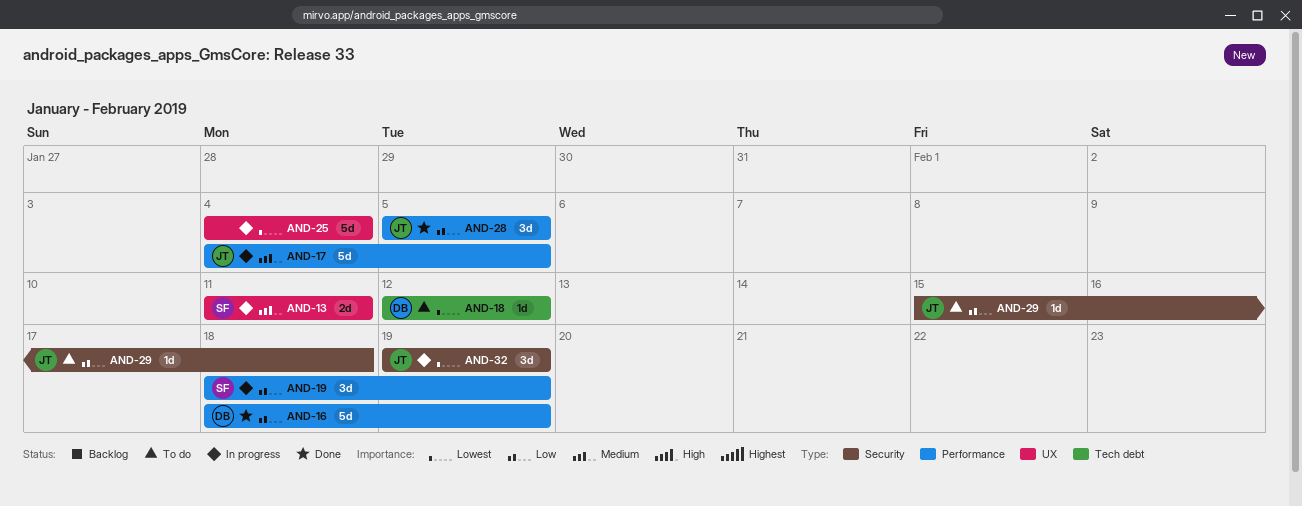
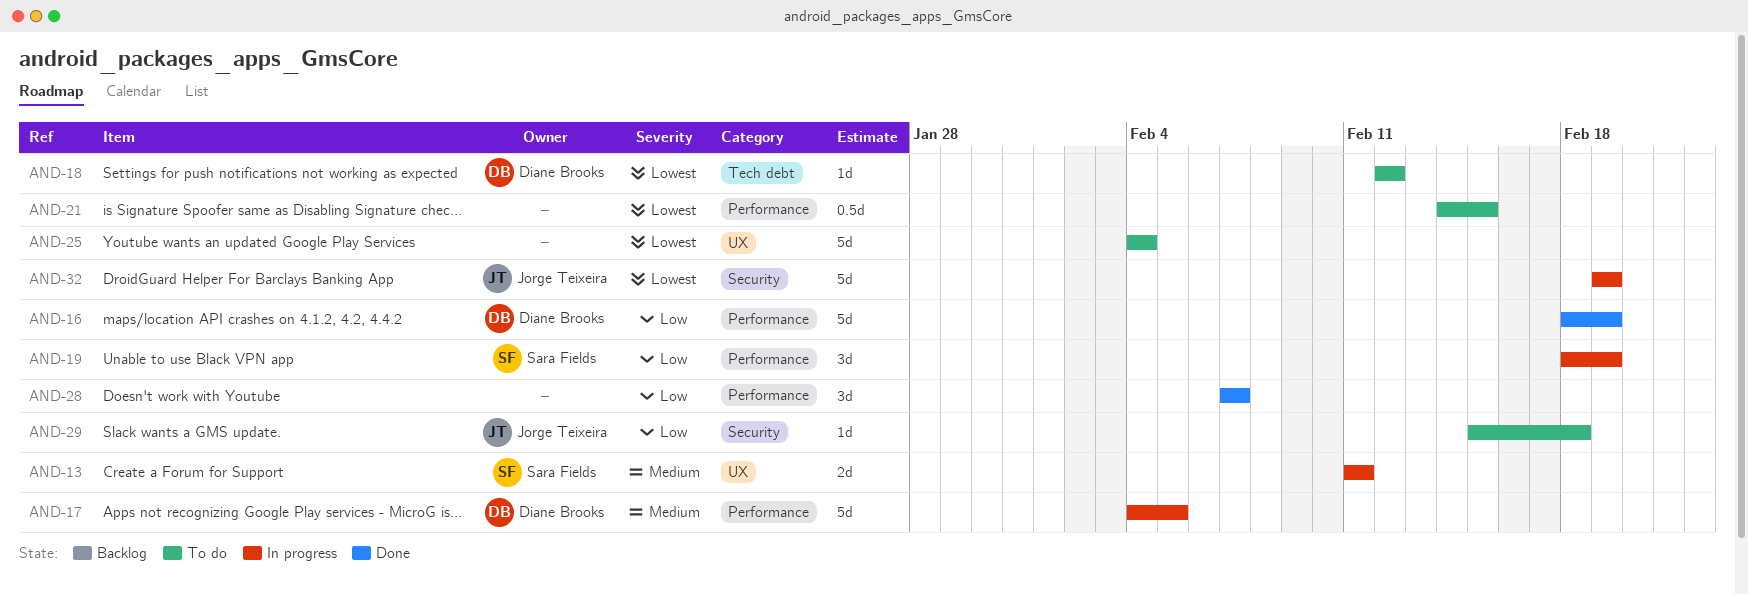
AND-17, owner: Jorge Teixeira -> Diane Brooks
AND-21: none -> present
AND-25, status: In progress -> To do
AND-28, owner: Jorge Teixeira -> none
AND-28, start: Feb 5 -> Feb 7
AND-28, due: Feb 5 -> Feb 7
AND-32, estimate: 3d -> 5d

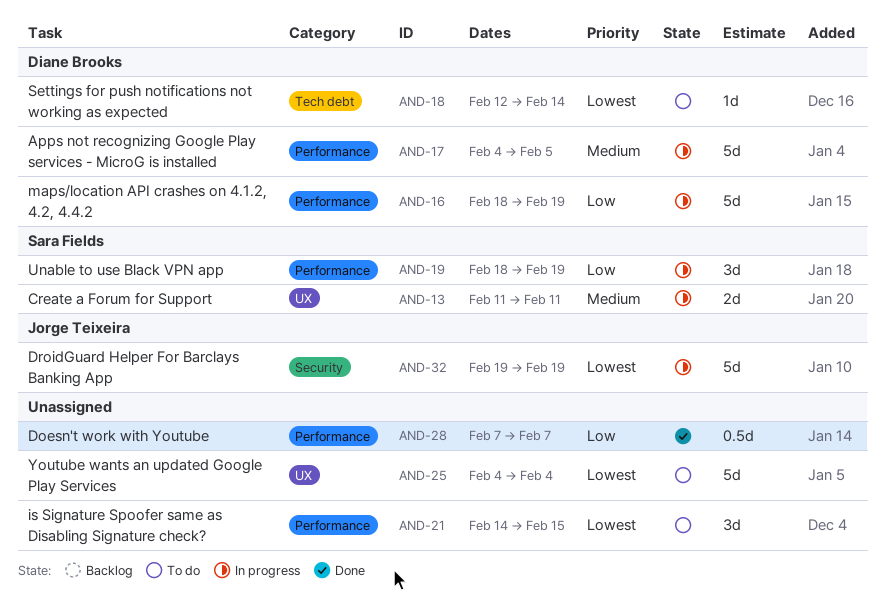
AND-16, status: Done -> In progress
AND-18, due: Feb 12 -> Feb 14
AND-21, estimate: 0.5d -> 3d
AND-28, estimate: 3d -> 0.5d
AND-29: present -> none

